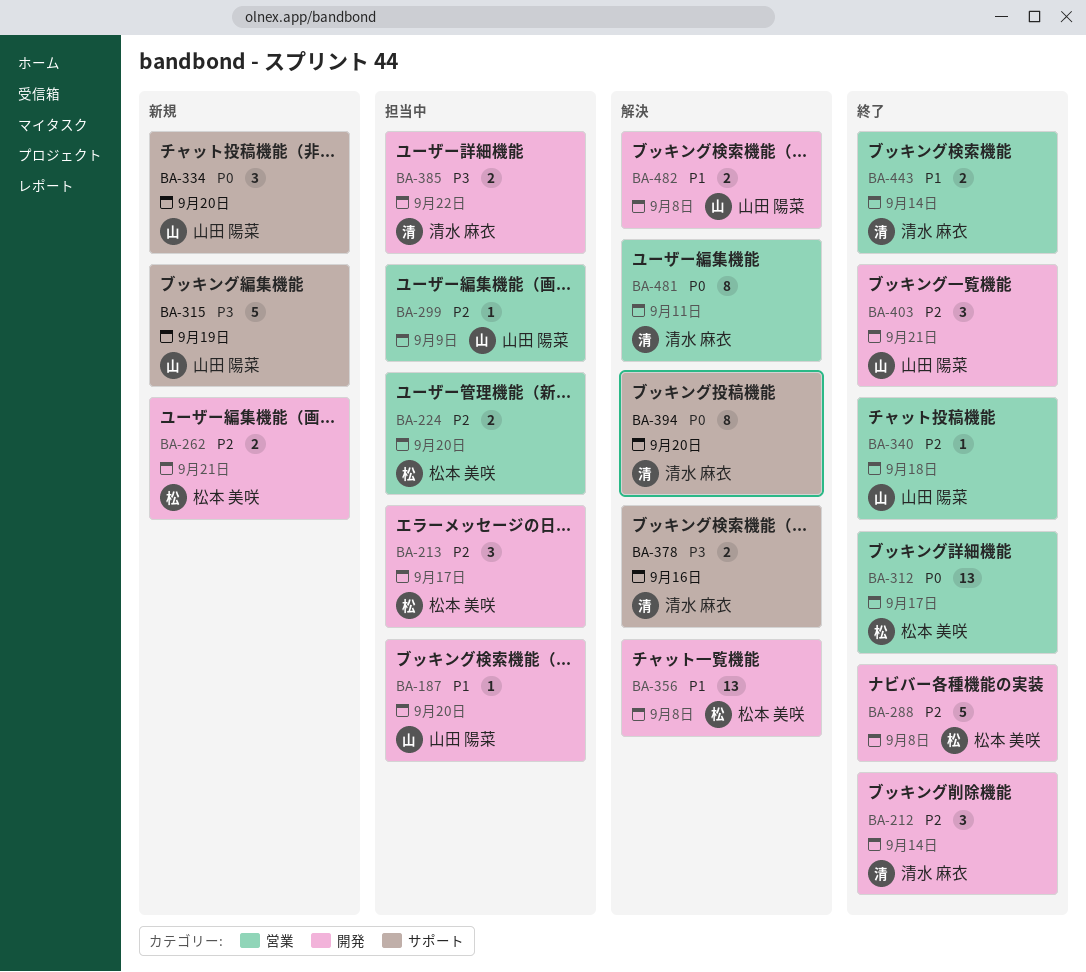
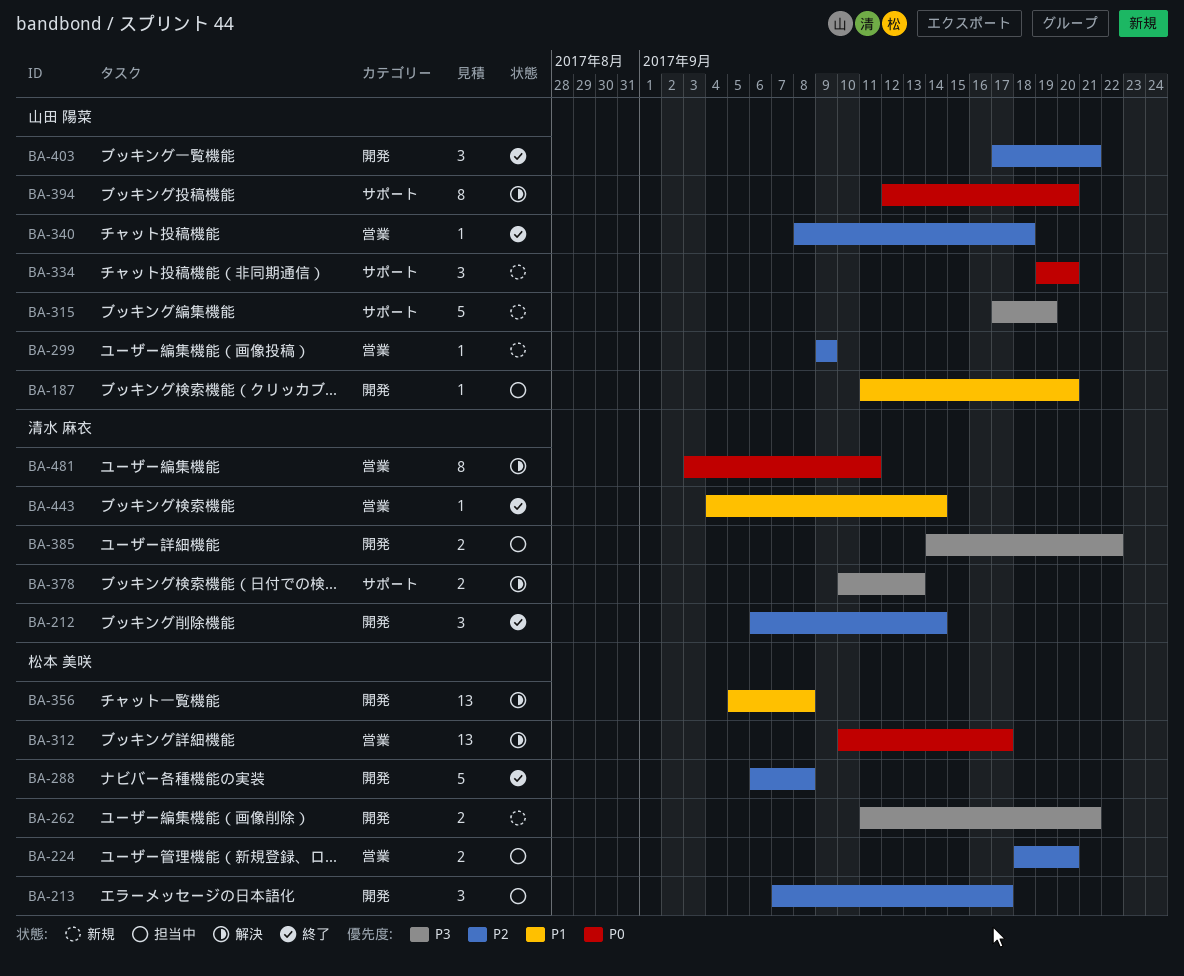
BA-262, priority: P2 -> P3
BA-299, status: 担当中 -> 新規
BA-312, status: 終了 -> 解決
BA-378, due: Sep 16 -> Sep 13
BA-394, owner: 清水 麻衣 -> 山田 陽菜
BA-443, estimate: 2 -> 1
BA-482: present -> none

